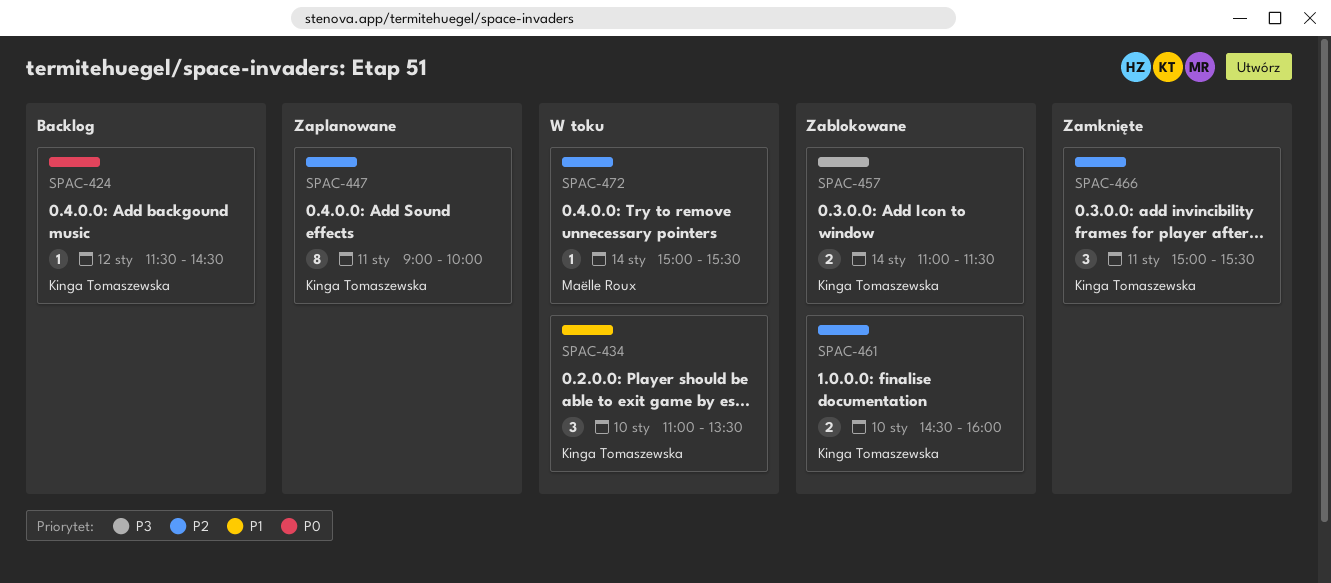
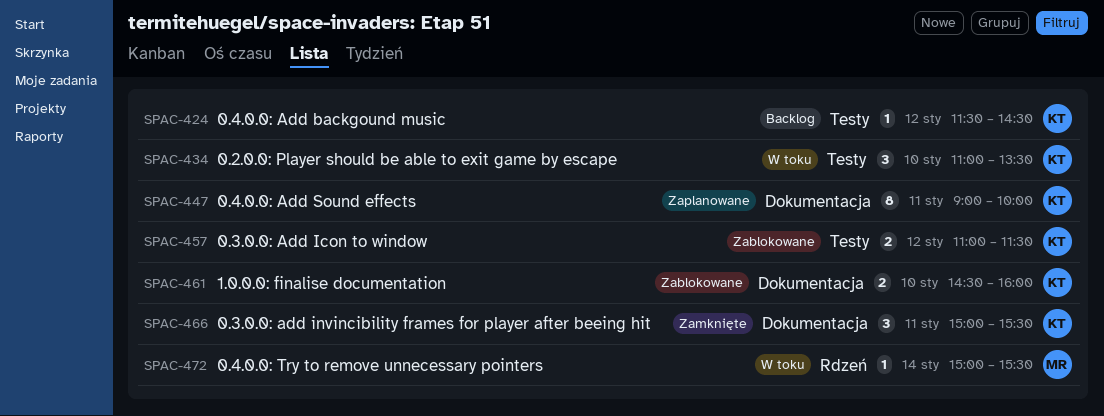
SPAC-457, day: Jan 14 -> Jan 12

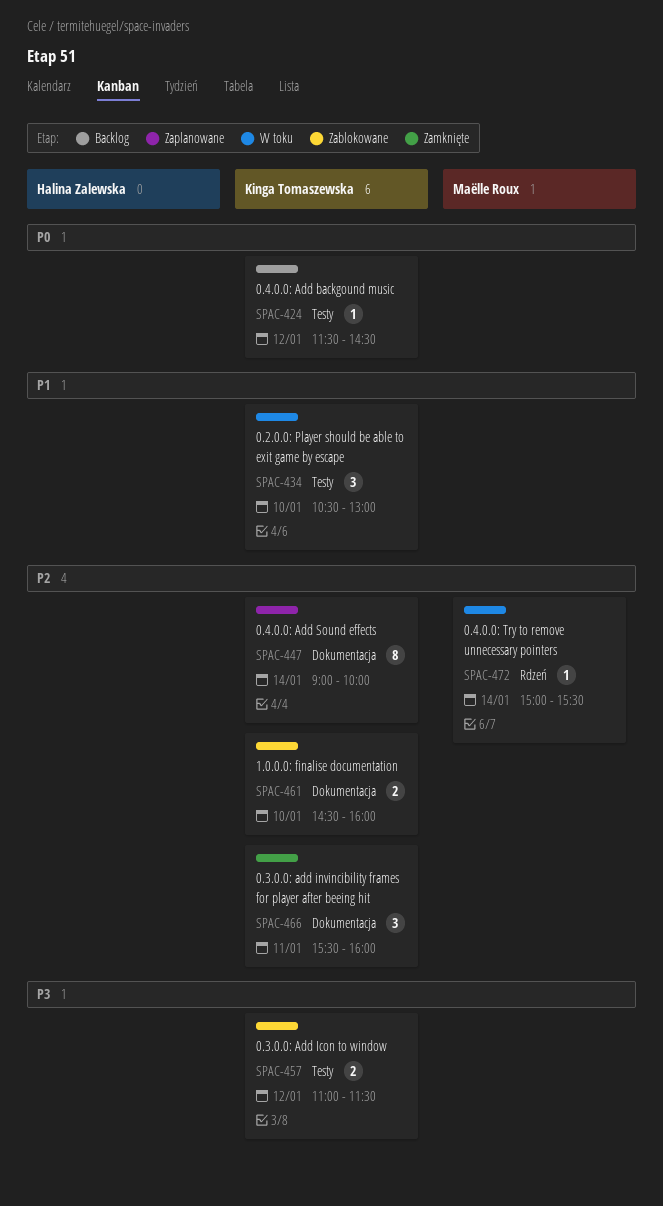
SPAC-434, begins: 11:00 -> 10:30
SPAC-434, ends: 13:30 -> 13:00
SPAC-447, day: Jan 11 -> Jan 14
SPAC-466, begins: 15:00 -> 15:30
SPAC-466, ends: 15:30 -> 16:00

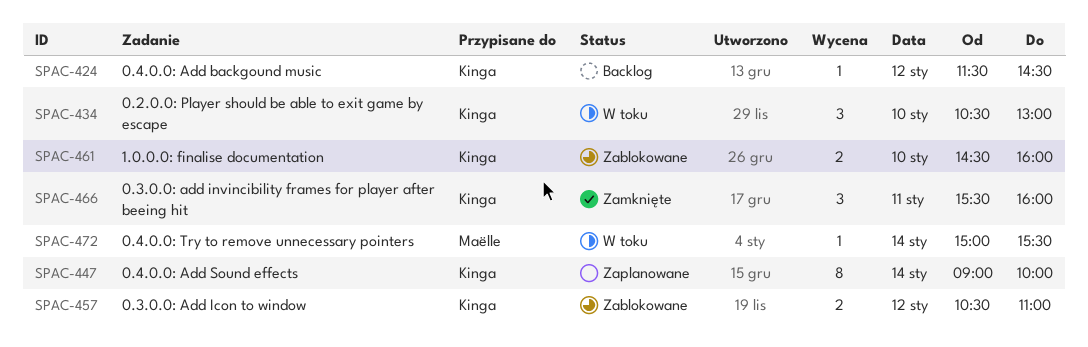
SPAC-457, begins: 11:00 -> 10:30
SPAC-457, ends: 11:30 -> 11:00

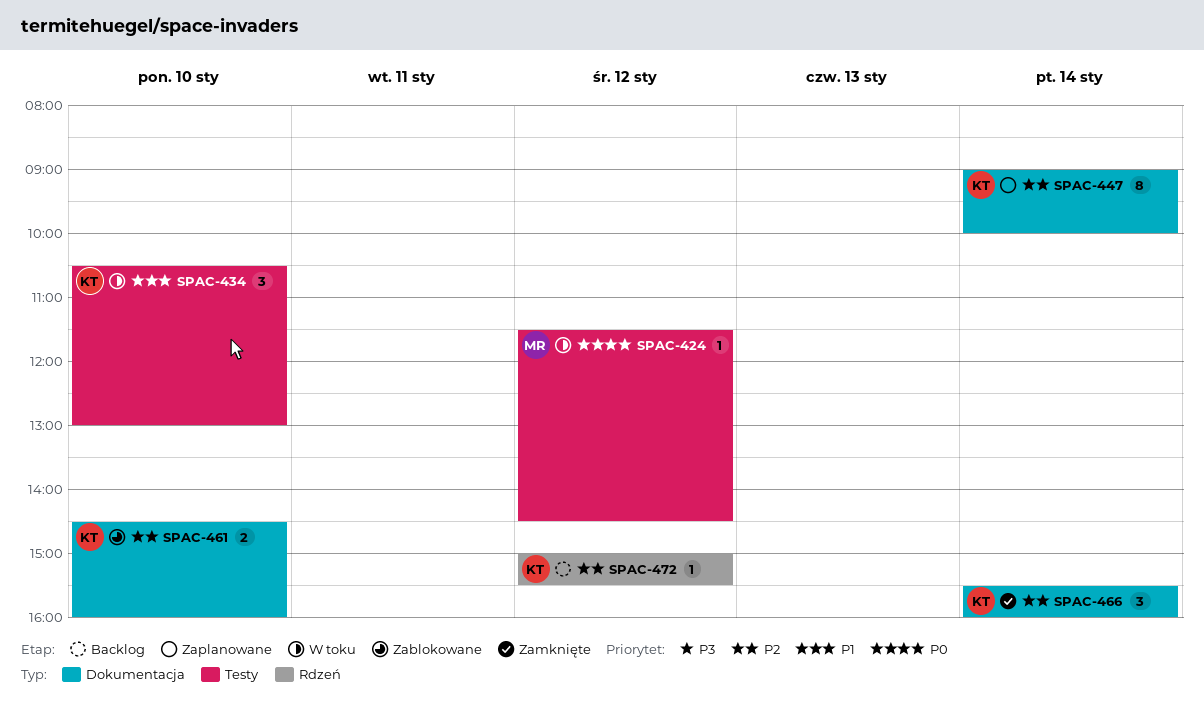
SPAC-424, status: Backlog -> W toku
SPAC-424, owner: Kinga -> Maëlle
SPAC-457: present -> none
SPAC-466, day: Jan 11 -> Jan 14
SPAC-472, status: W toku -> Backlog
SPAC-472, owner: Maëlle -> Kinga
SPAC-472, day: Jan 14 -> Jan 12

